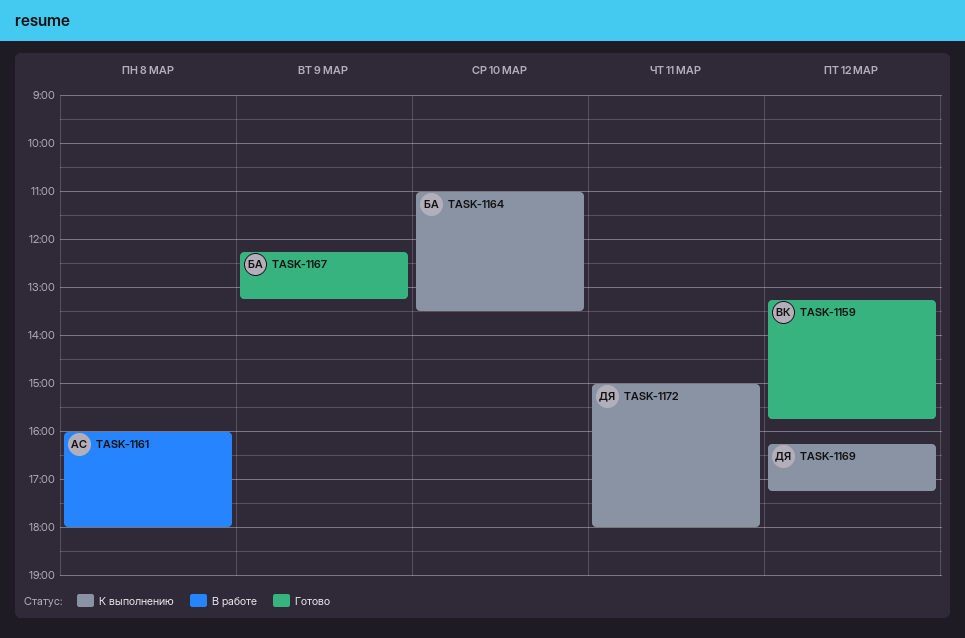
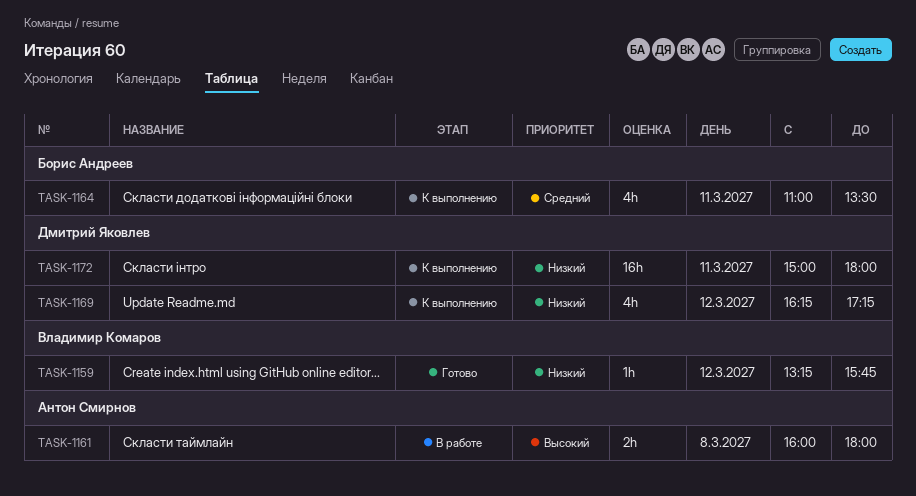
TASK-1164, day: Mar 10 -> Mar 11
TASK-1167: present -> none

